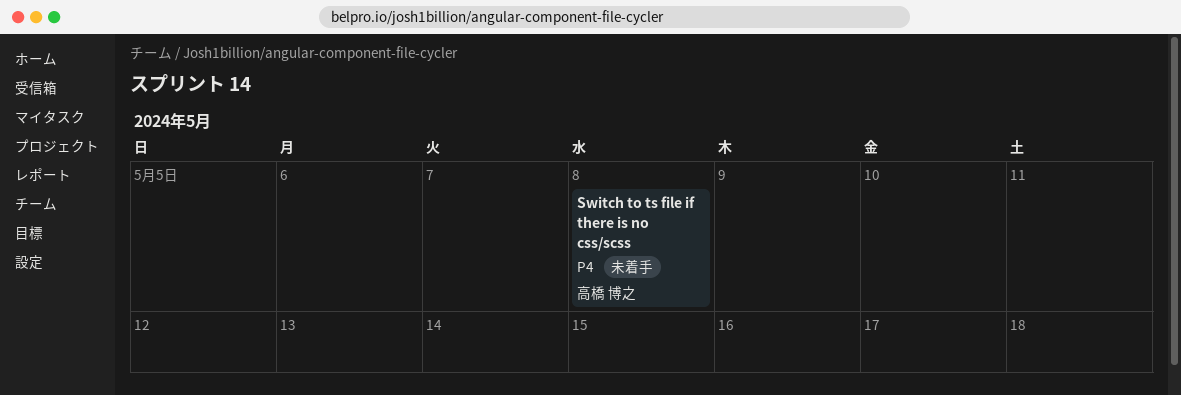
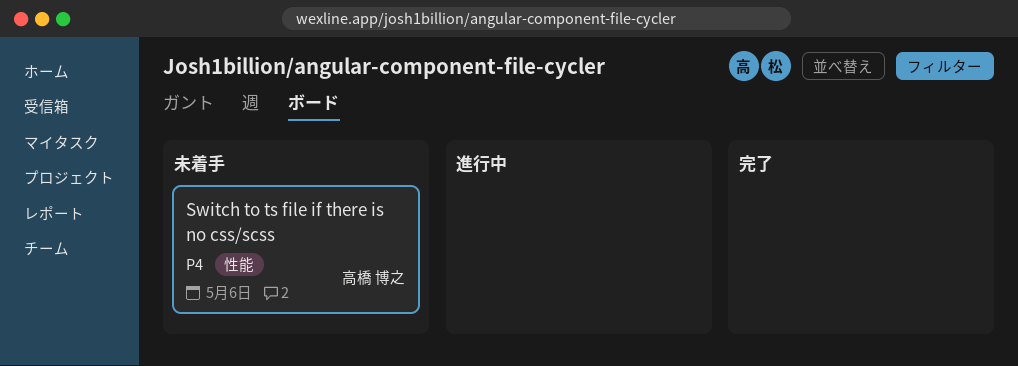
Switch to ts file if there is no css/scss, due: May 8 -> May 6

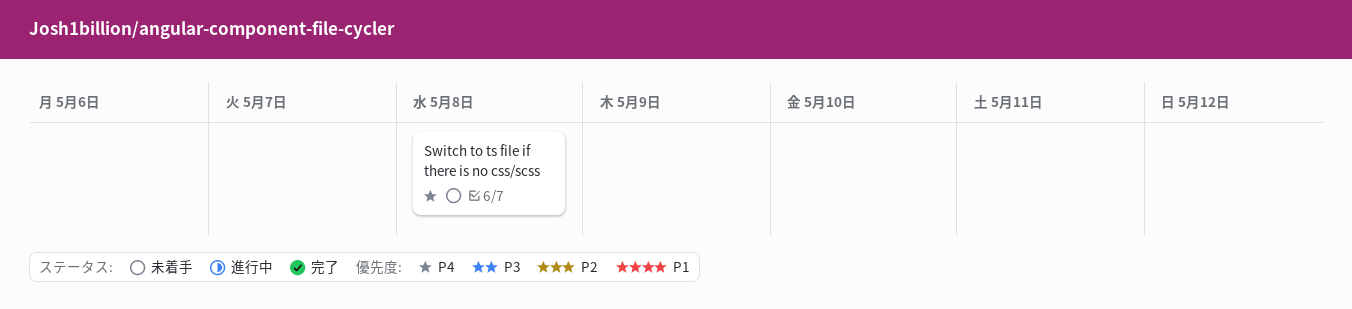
Switch to ts file if there is no css/scss, due: May 6 -> May 8

